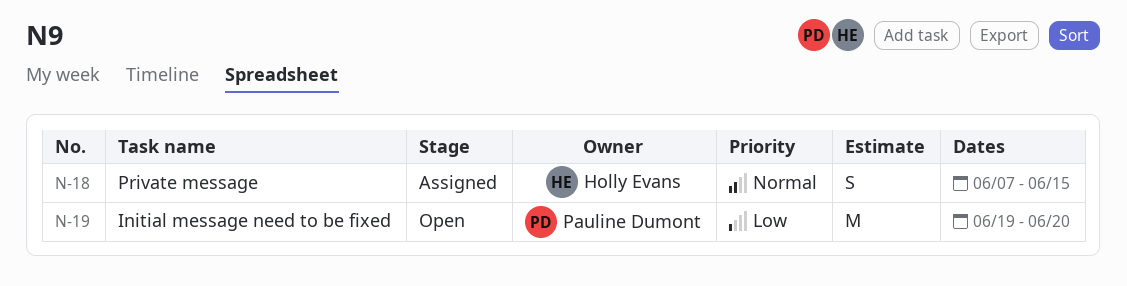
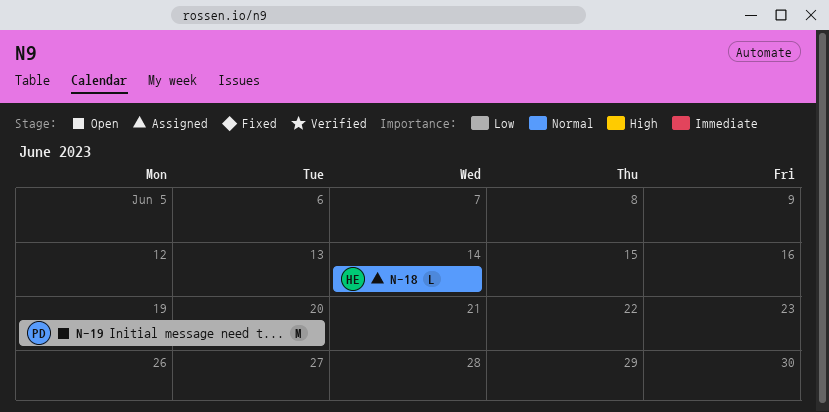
N-18, estimate: S -> L
N-18, start: Jun 7 -> Jun 14
N-18, due: Jun 15 -> Jun 14

